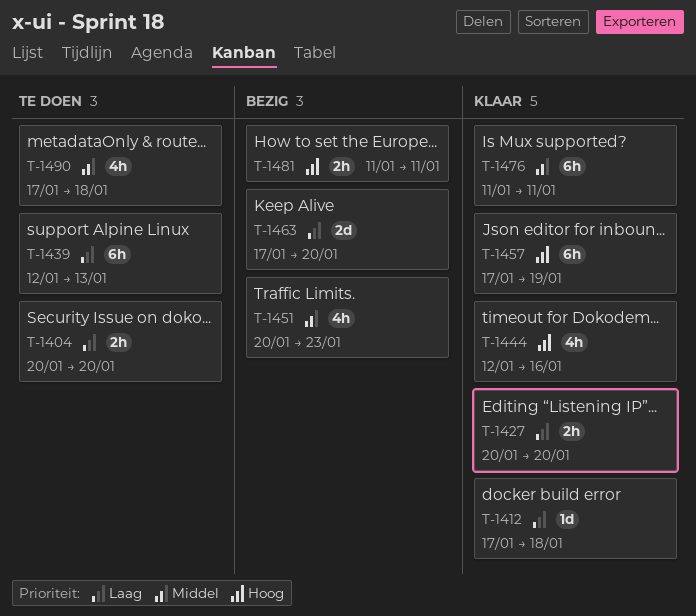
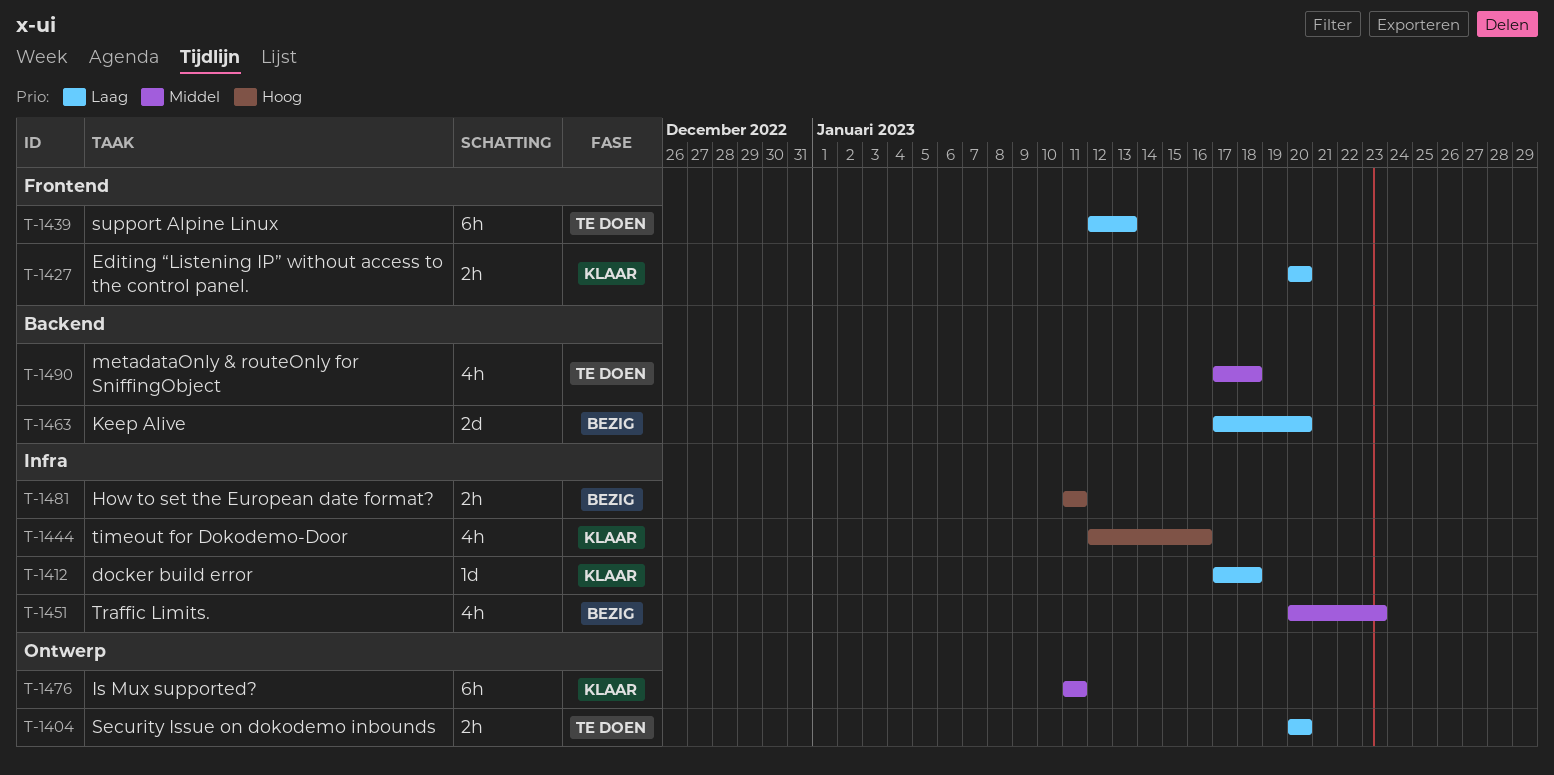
T-1457: present -> none

